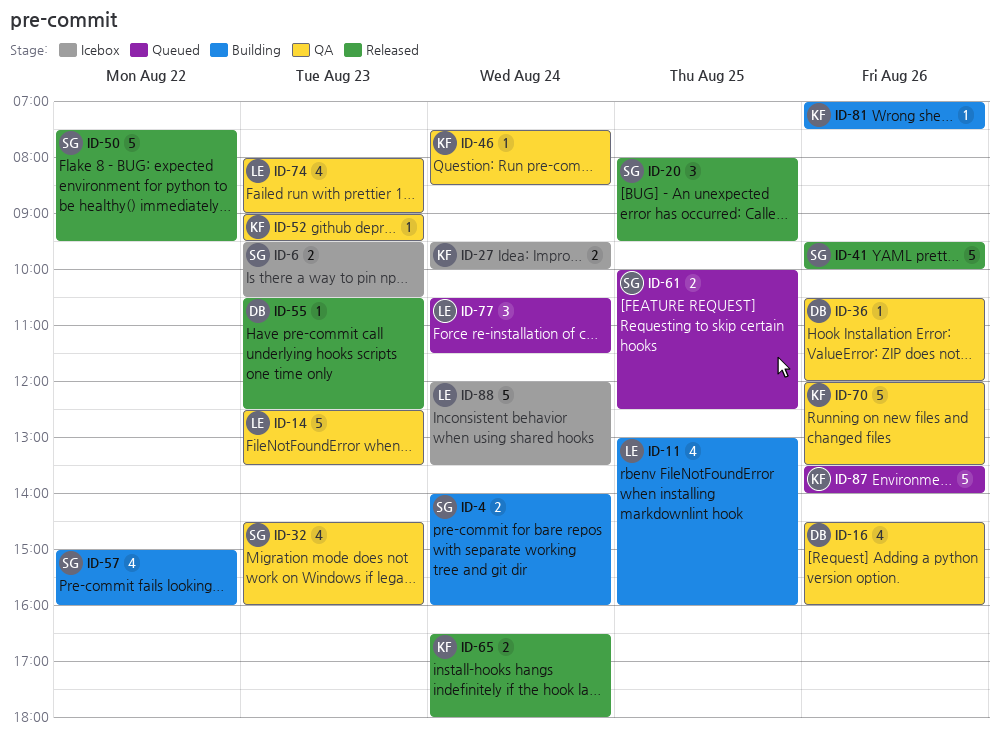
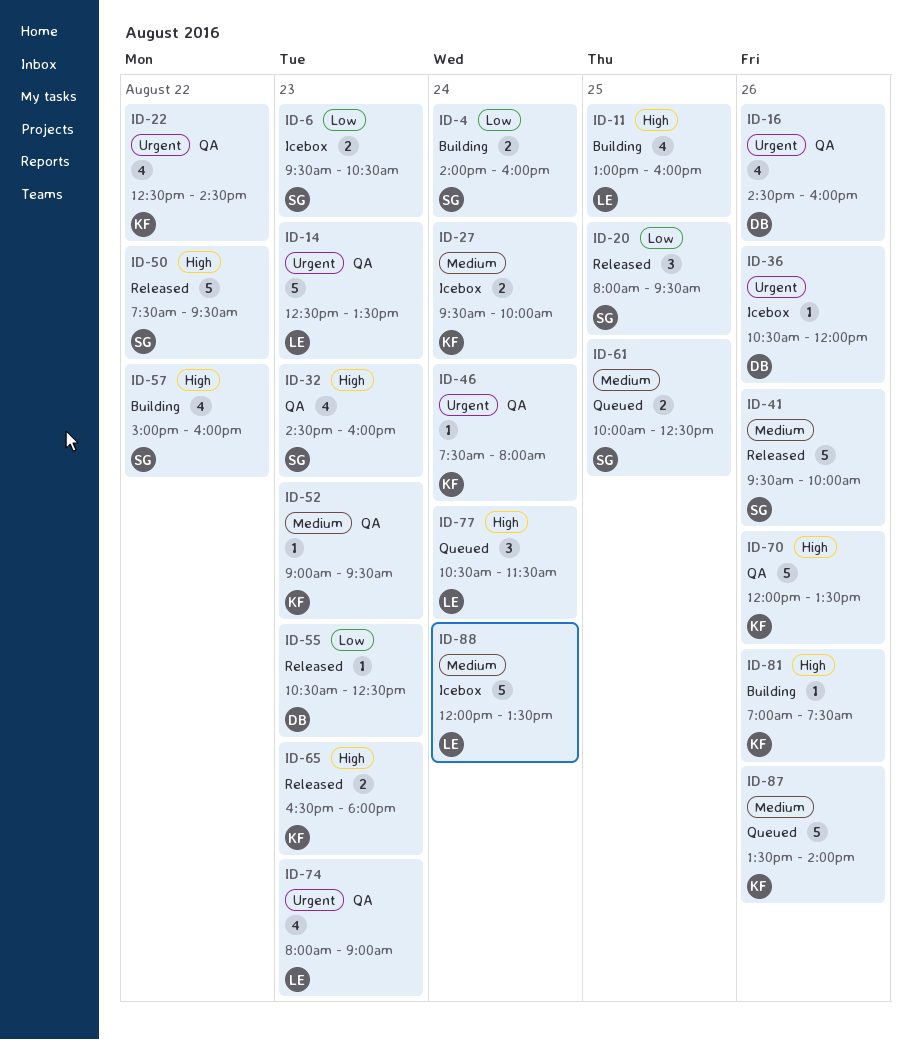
ID-22: none -> present
ID-36, status: QA -> Icebox
ID-46, ends: 08:30 -> 08:00
ID-65, day: Aug 24 -> Aug 23

